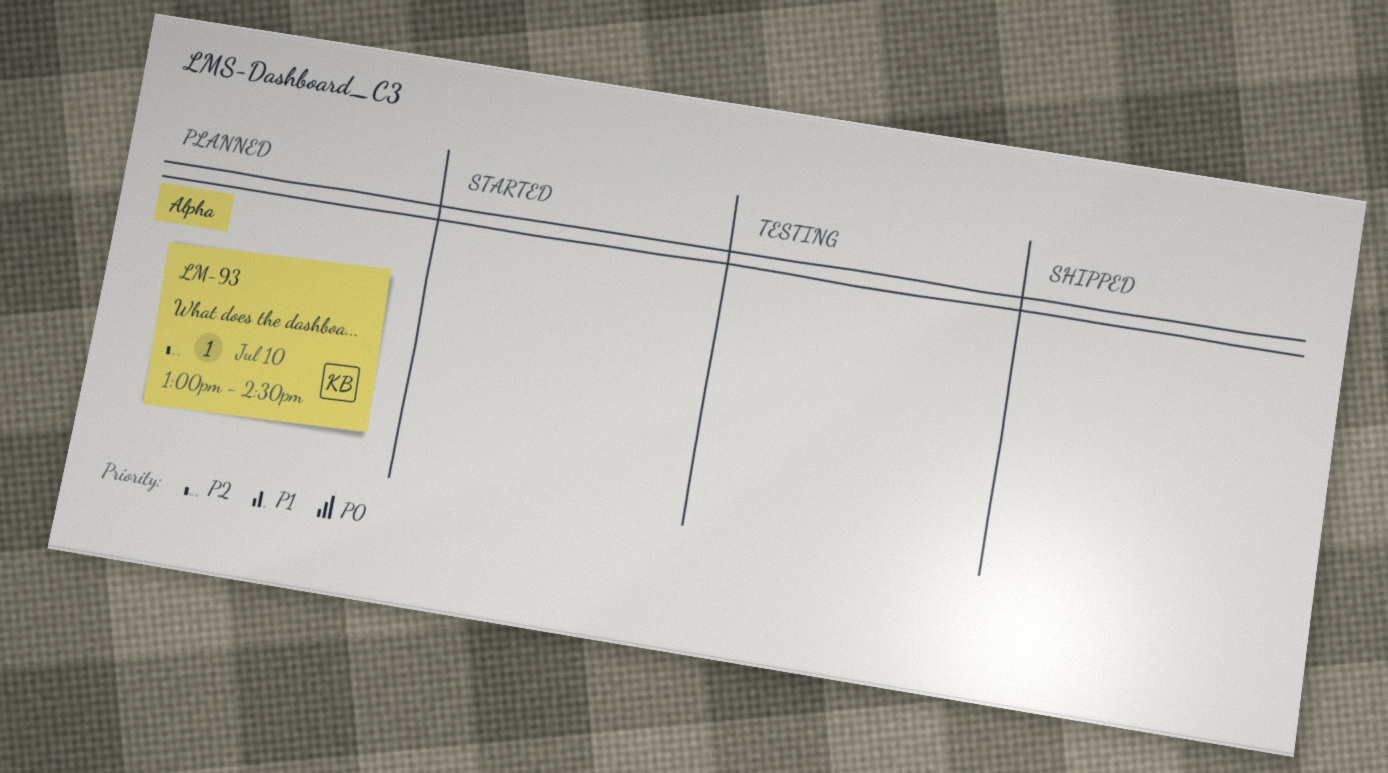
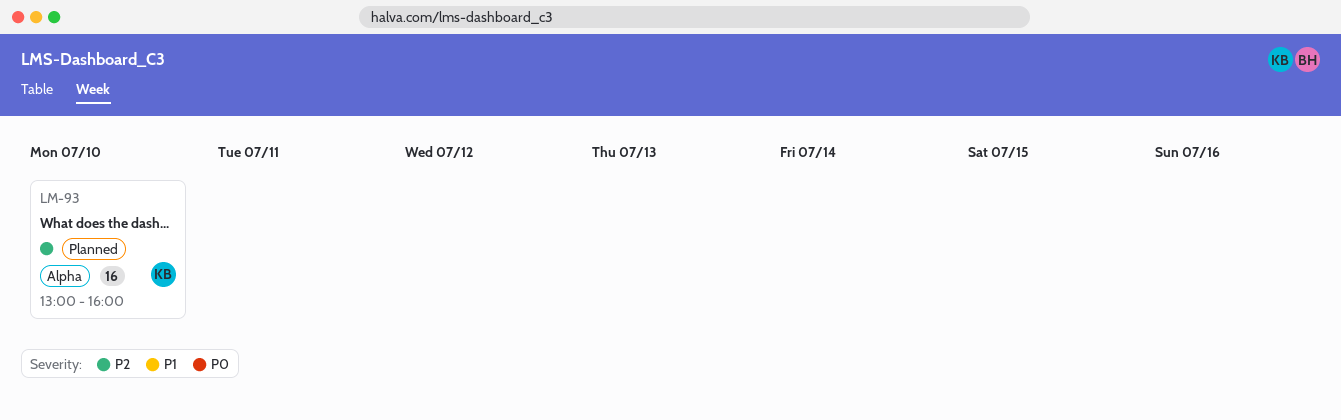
LM-93, estimate: 1 -> 16
LM-93, ends: 14:30 -> 16:00

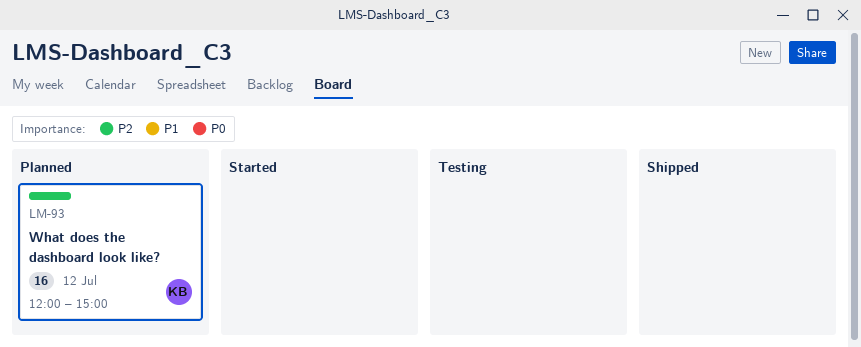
LM-93, day: Jul 10 -> Jul 12
LM-93, begins: 13:00 -> 12:00
LM-93, ends: 16:00 -> 15:00

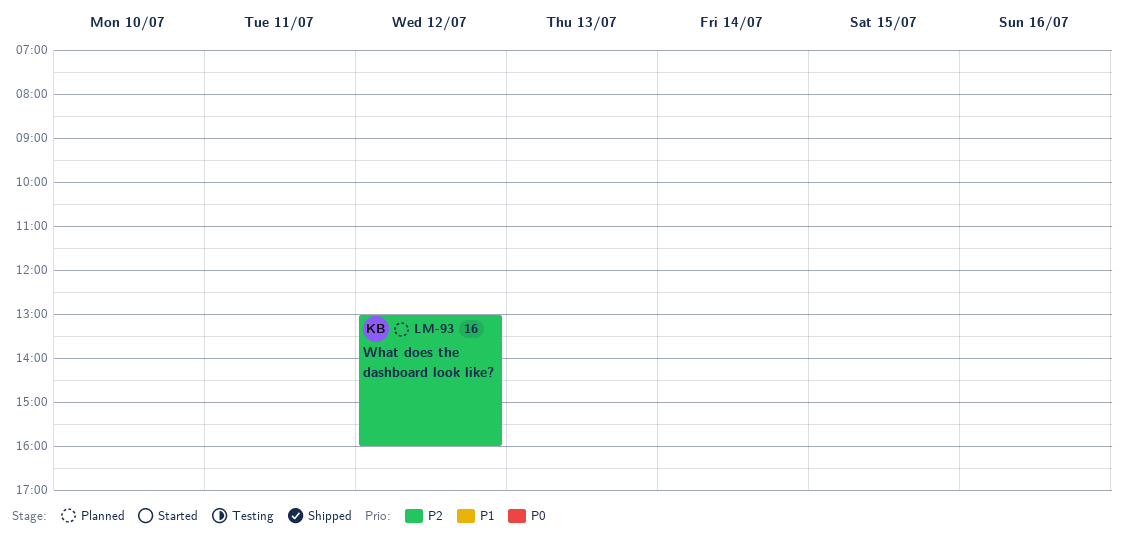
LM-93, begins: 12:00 -> 13:00
LM-93, ends: 15:00 -> 16:00

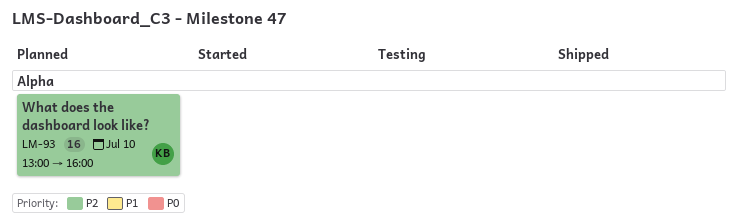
LM-93, day: Jul 12 -> Jul 10

